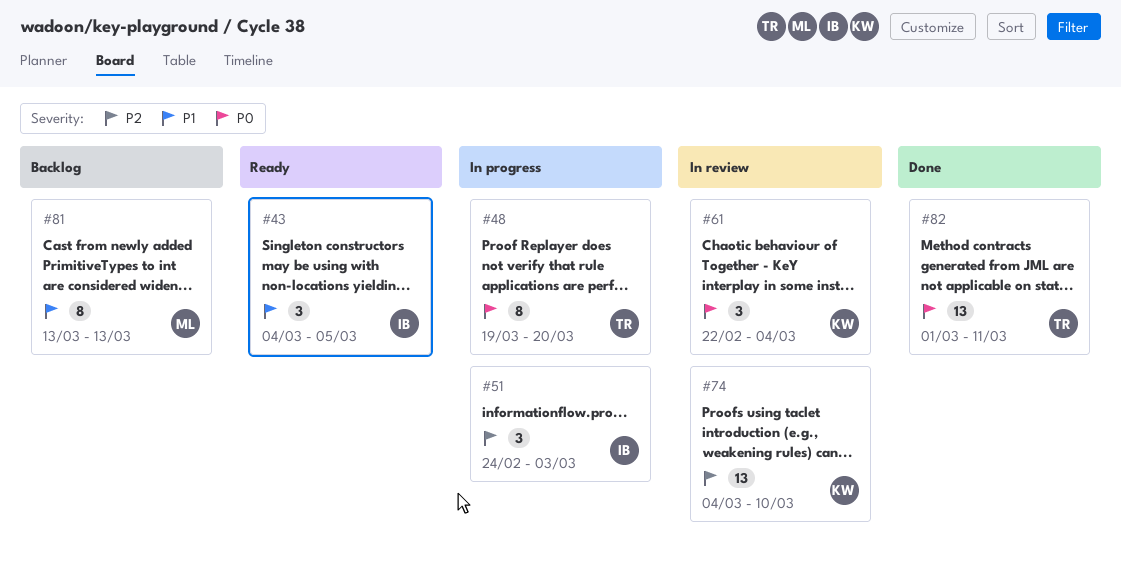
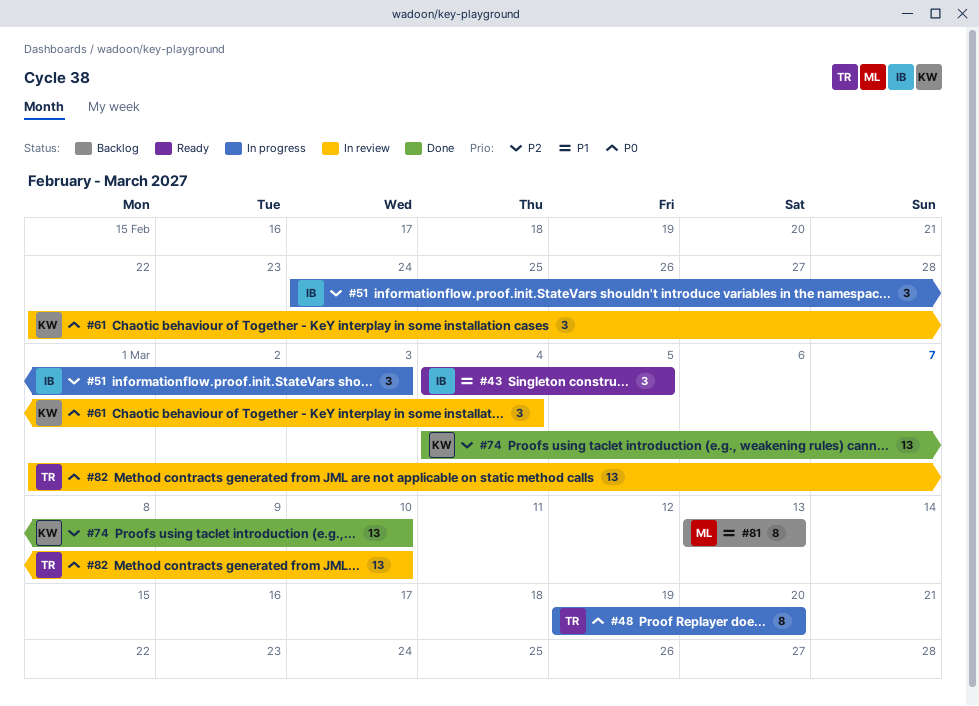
#74, status: In review -> Done
#82, status: Done -> In review
#82, due: Mar 11 -> Mar 10

